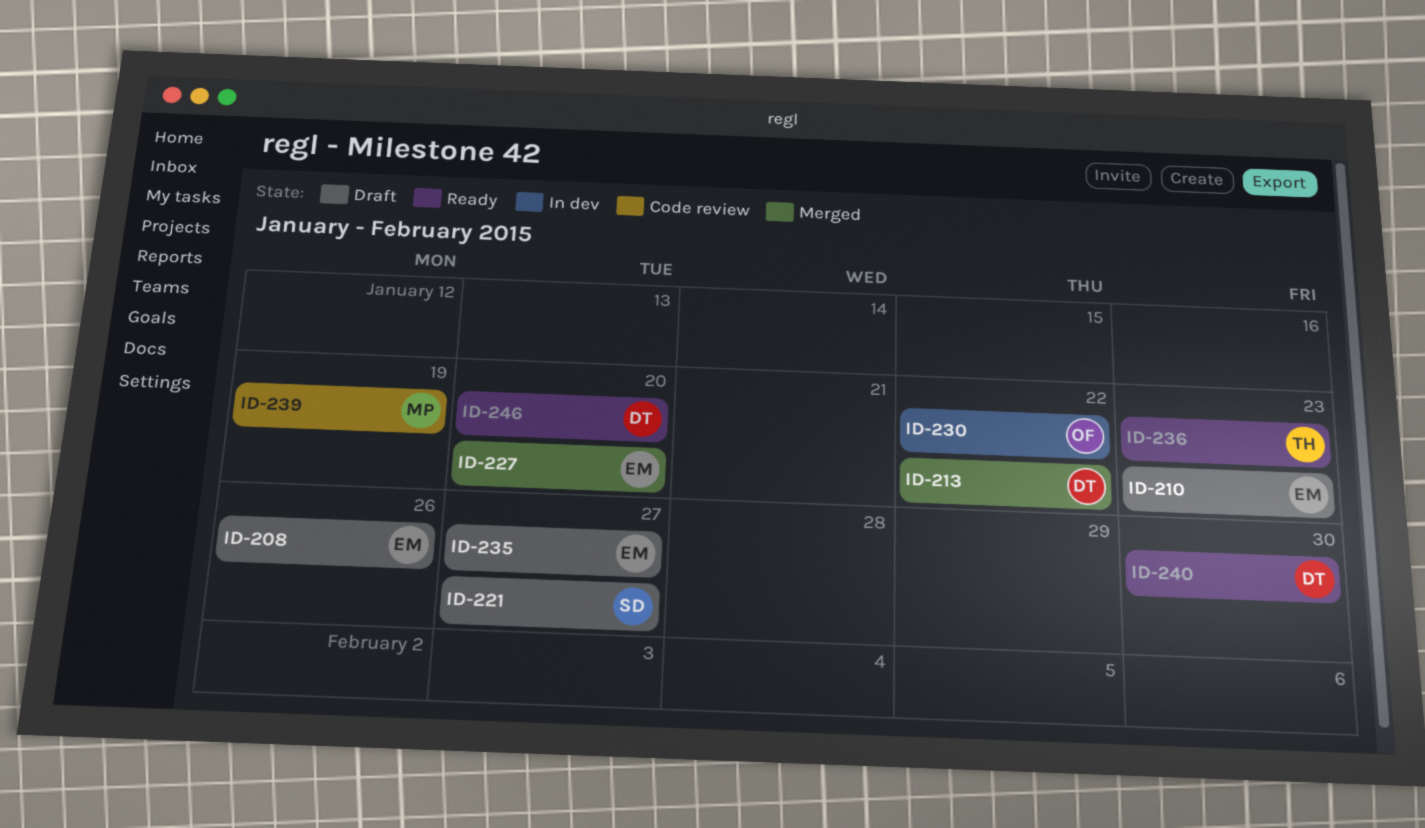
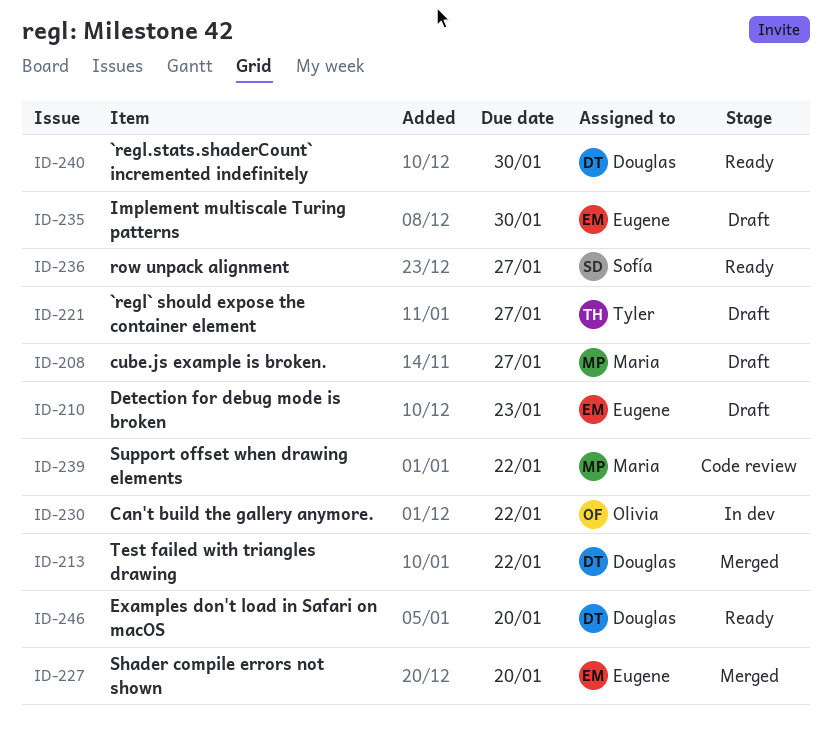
ID-208, owner: Eugene -> Maria
ID-208, due: Jan 26 -> Jan 27
ID-221, owner: Sofía -> Tyler
ID-235, due: Jan 27 -> Jan 30
ID-236, owner: Tyler -> Sofía
ID-236, due: Jan 23 -> Jan 27
ID-239, due: Jan 19 -> Jan 22

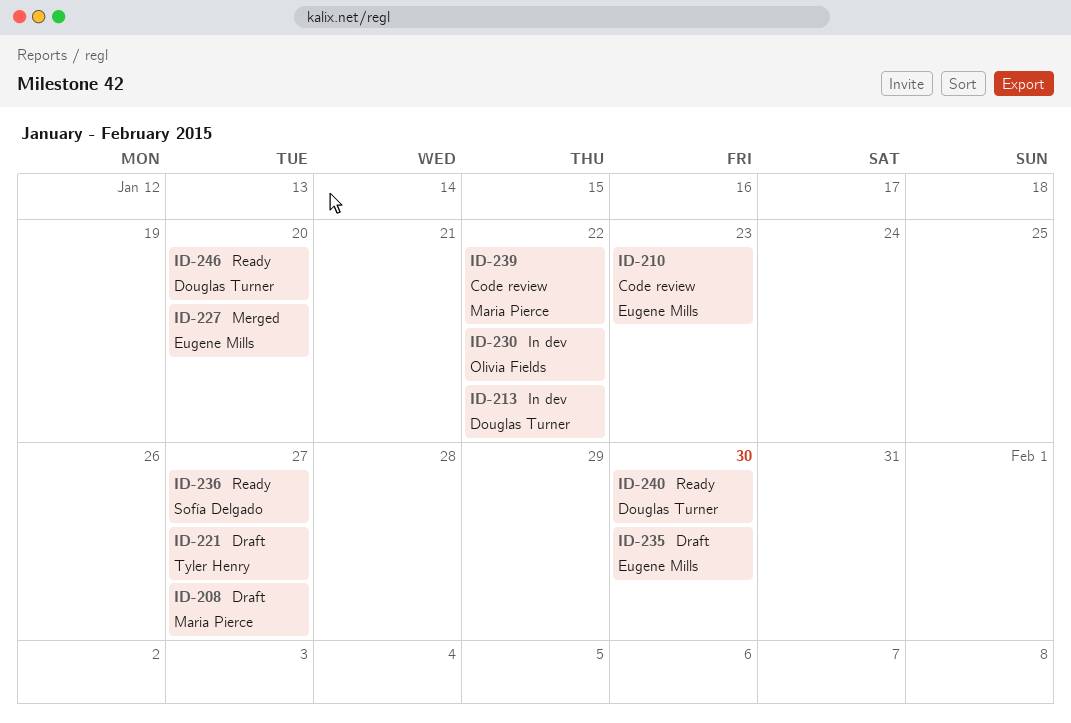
ID-210, status: Draft -> Code review
ID-213, status: Merged -> In dev

